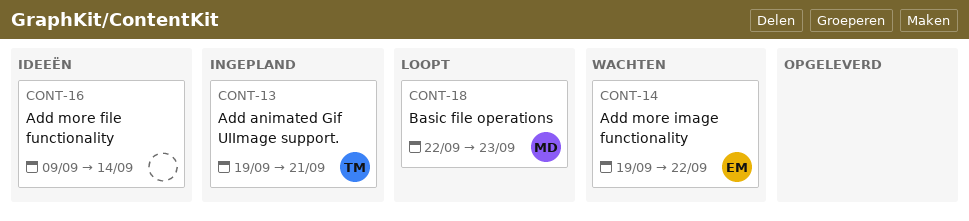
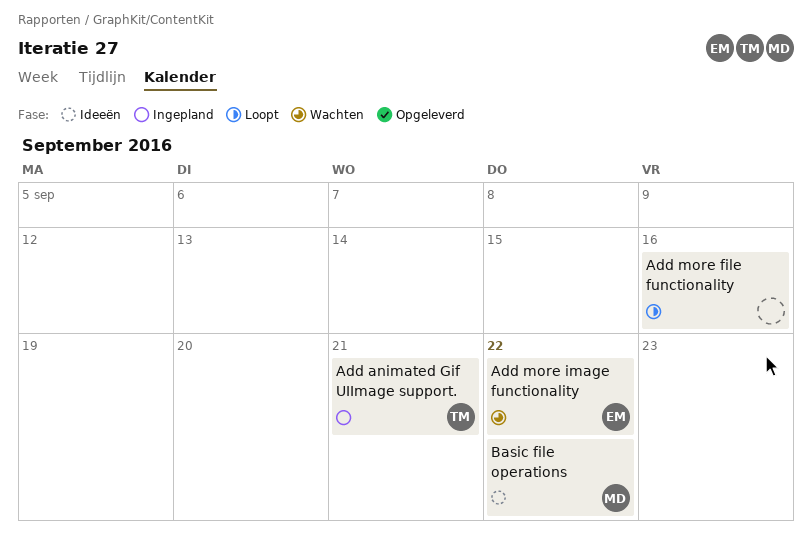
Add more file functionality, status: Ideeën -> Loopt
Add more file functionality, due: Sep 14 -> Sep 16
Basic file operations, status: Loopt -> Ideeën
Basic file operations, due: Sep 23 -> Sep 22

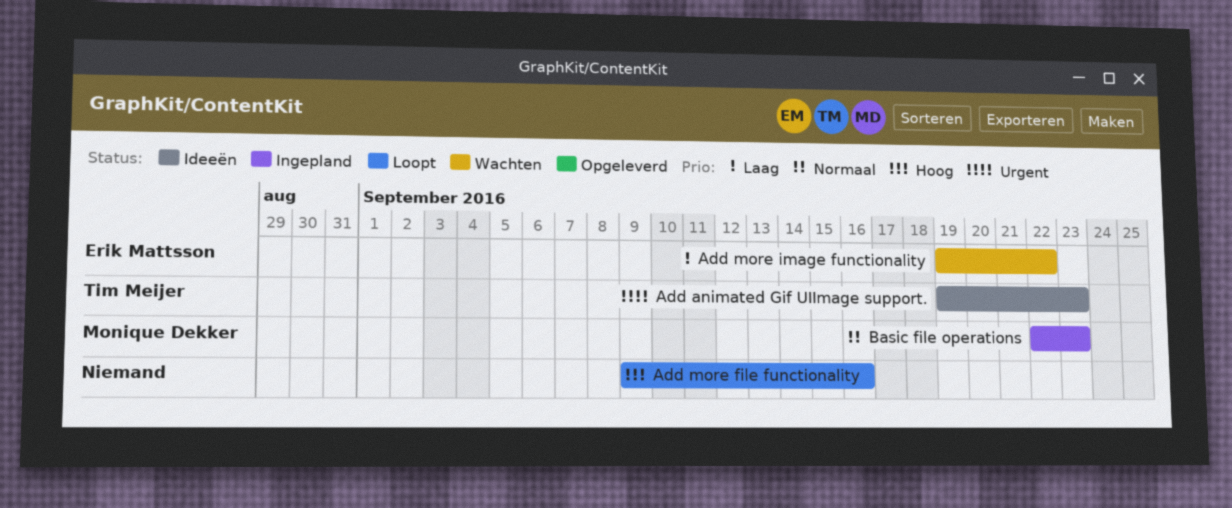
Add animated Gif UIImage support., status: Ingepland -> Ideeën
Add animated Gif UIImage support., due: Sep 21 -> Sep 23
Basic file operations, status: Ideeën -> Ingepland
Basic file operations, due: Sep 22 -> Sep 23

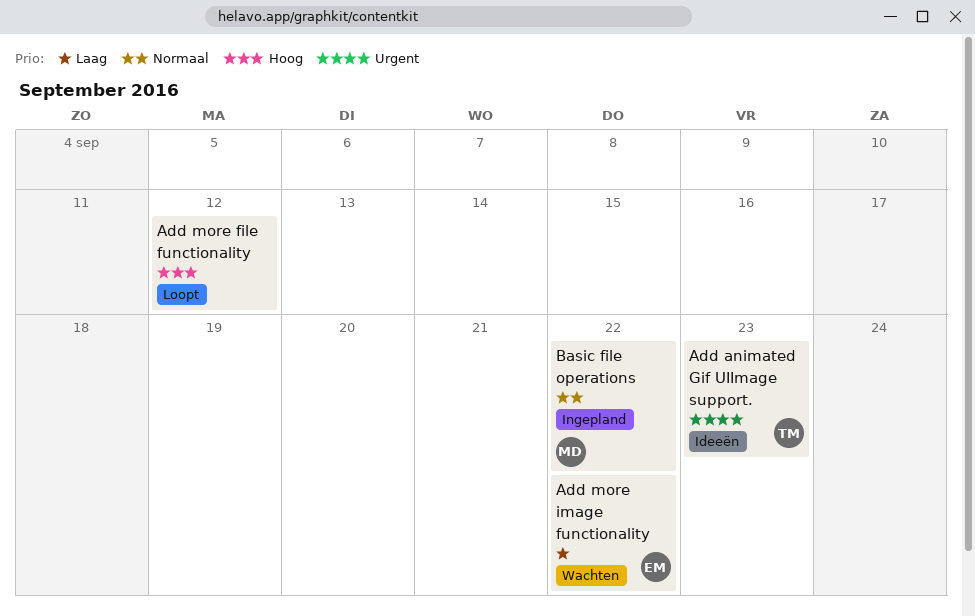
Add more file functionality, due: Sep 16 -> Sep 12
Basic file operations, due: Sep 23 -> Sep 22

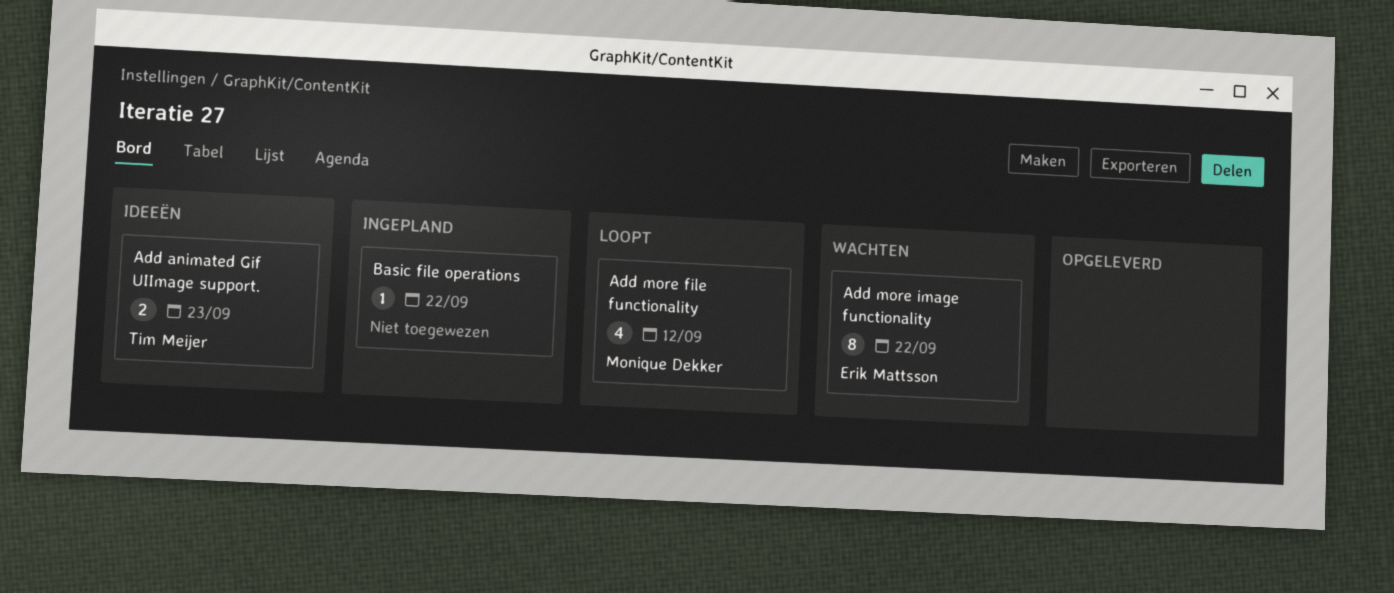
Add more file functionality, owner: none -> Monique Dekker
Basic file operations, owner: Monique Dekker -> none

